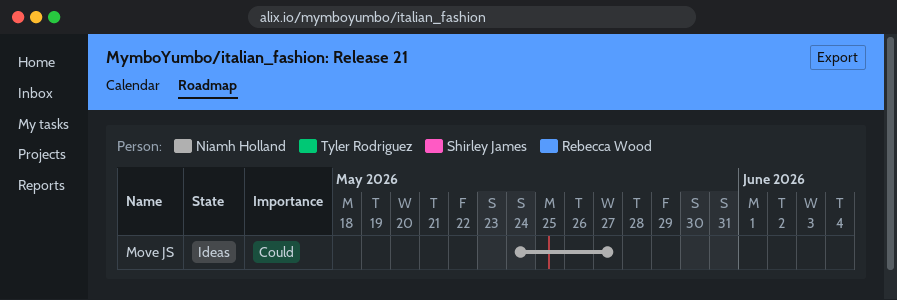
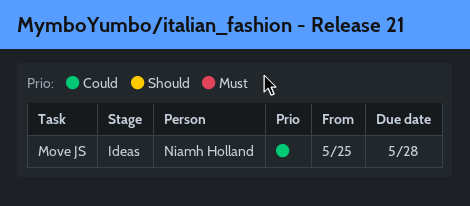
Move JS, start: May 24 -> May 25
Move JS, due: May 27 -> May 28

